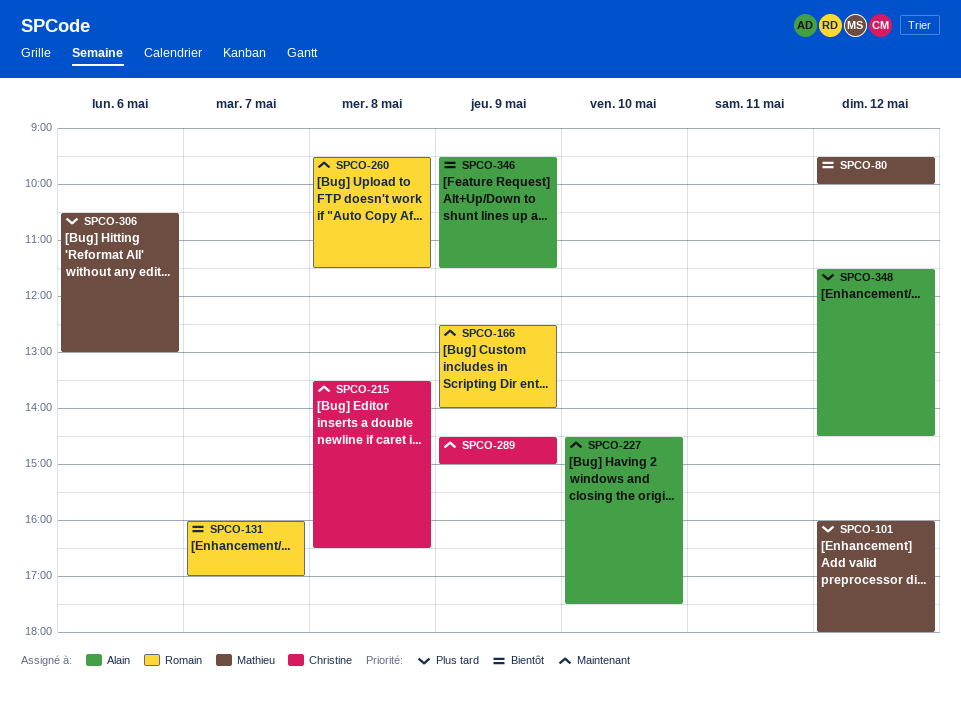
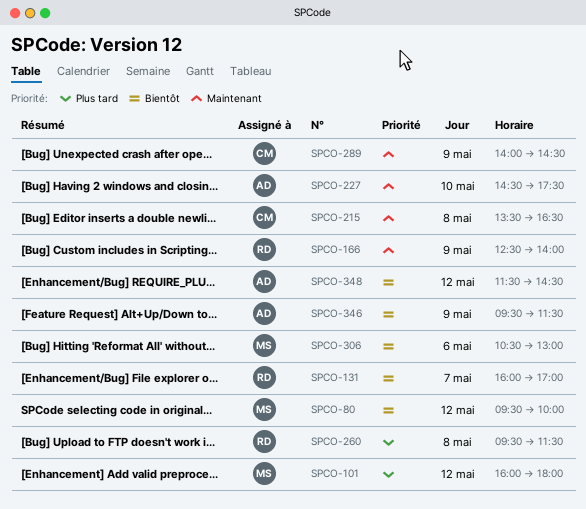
SPCO-260, priority: Maintenant -> Plus tard
SPCO-289, begins: 14:30 -> 14:00
SPCO-289, ends: 15:00 -> 14:30
SPCO-306, priority: Plus tard -> Bientôt
SPCO-348, priority: Plus tard -> Bientôt

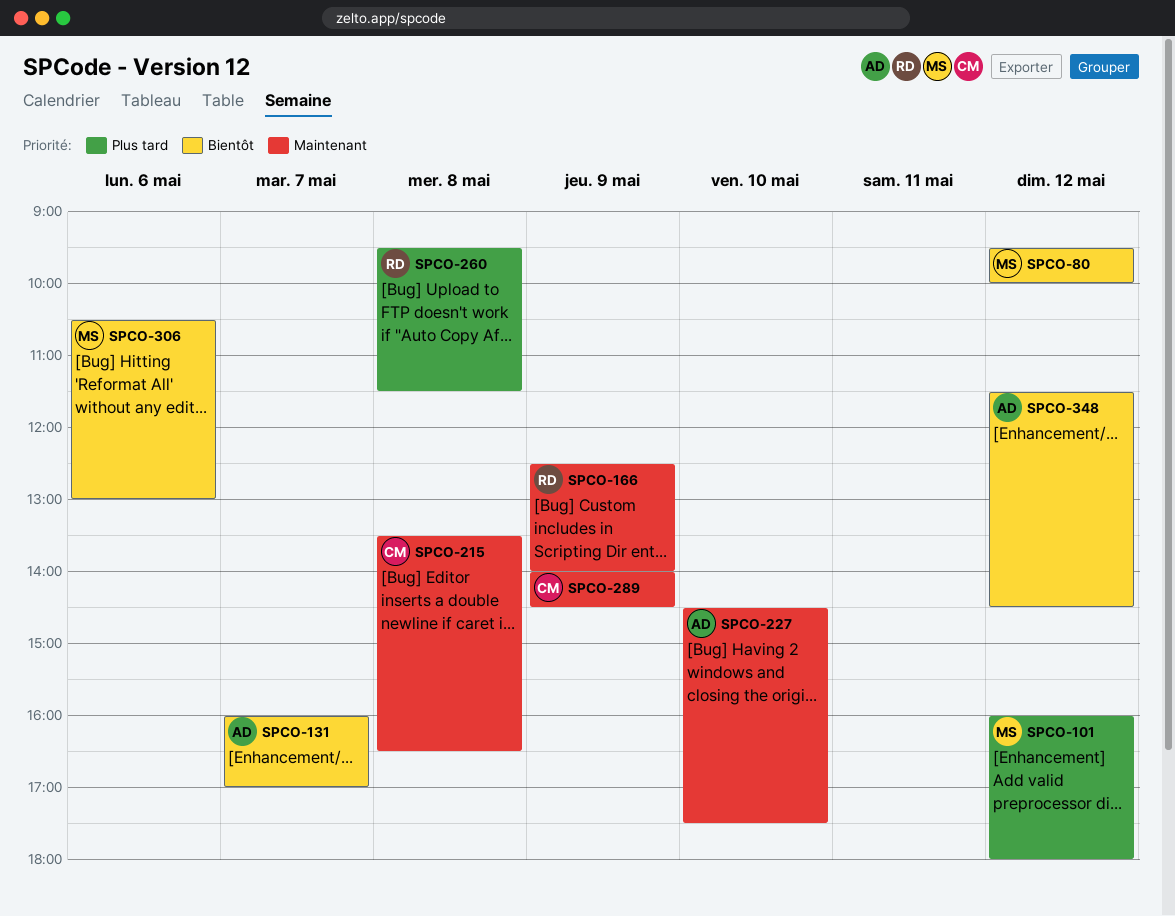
SPCO-131, owner: RD -> AD
SPCO-346: present -> none

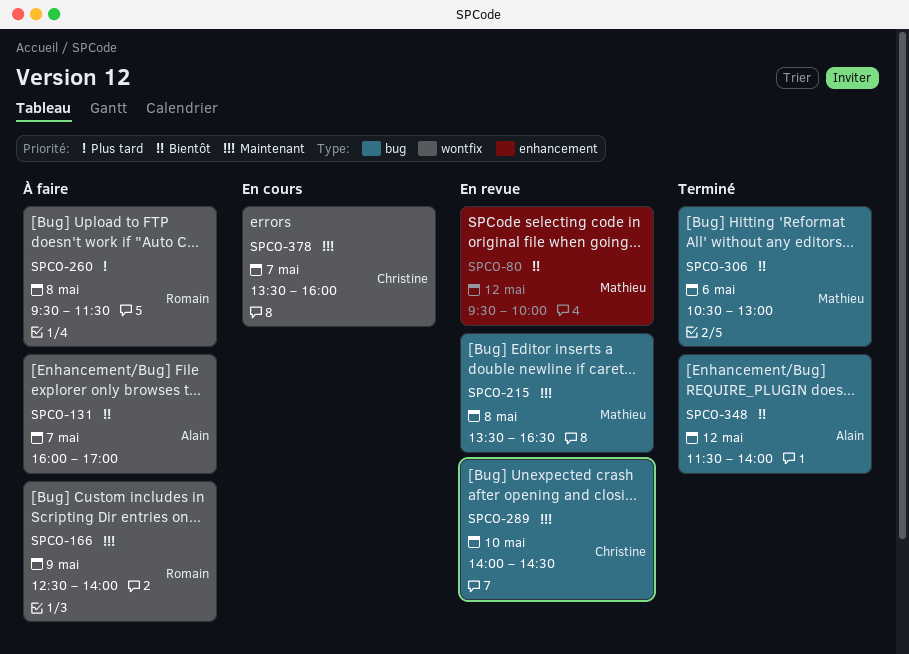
SPCO-101: present -> none
SPCO-215, owner: Christine -> Mathieu
SPCO-227: present -> none
SPCO-289, day: May 9 -> May 10
SPCO-348, ends: 14:30 -> 14:00
SPCO-378: none -> present

